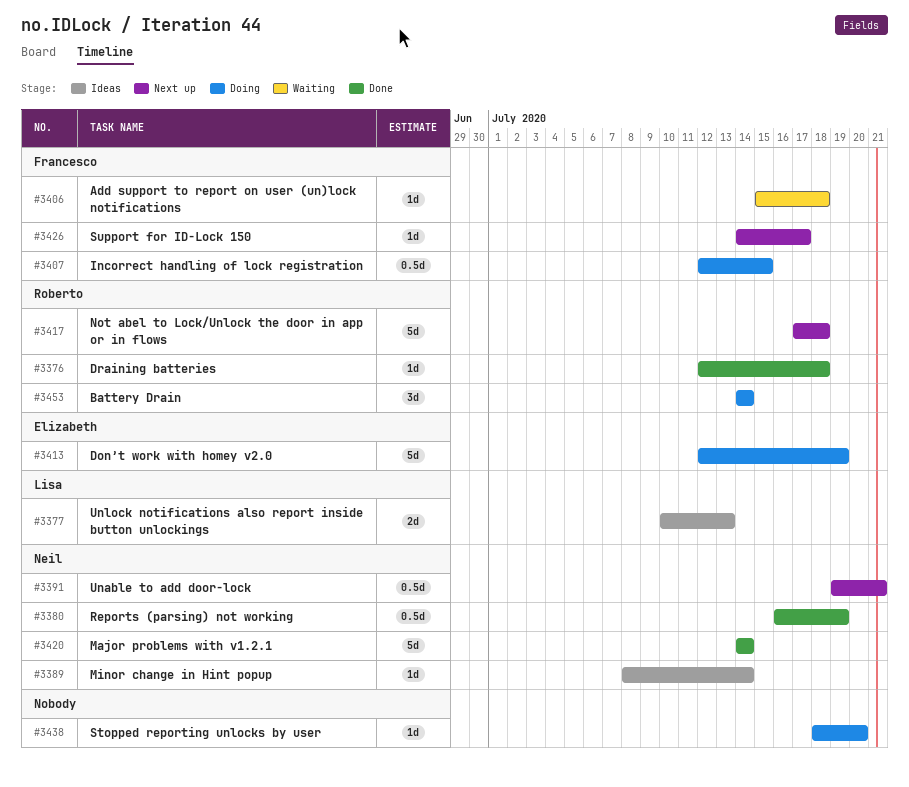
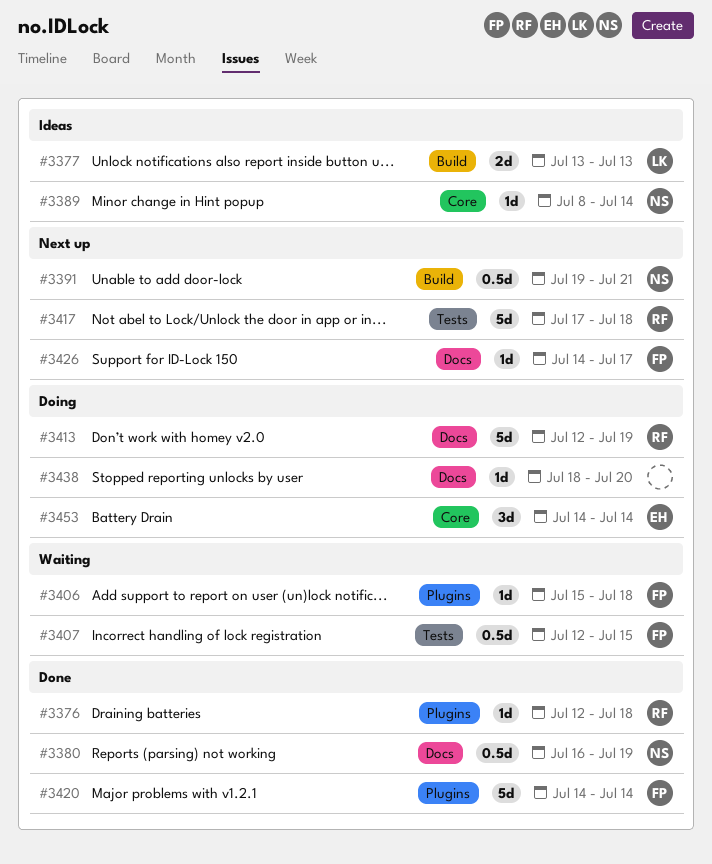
#3377, start: Jul 10 -> Jul 13
#3407, status: Doing -> Waiting
#3413, owner: Elizabeth -> Roberto
#3420, owner: Neil -> Francesco
#3453, owner: Roberto -> Elizabeth

